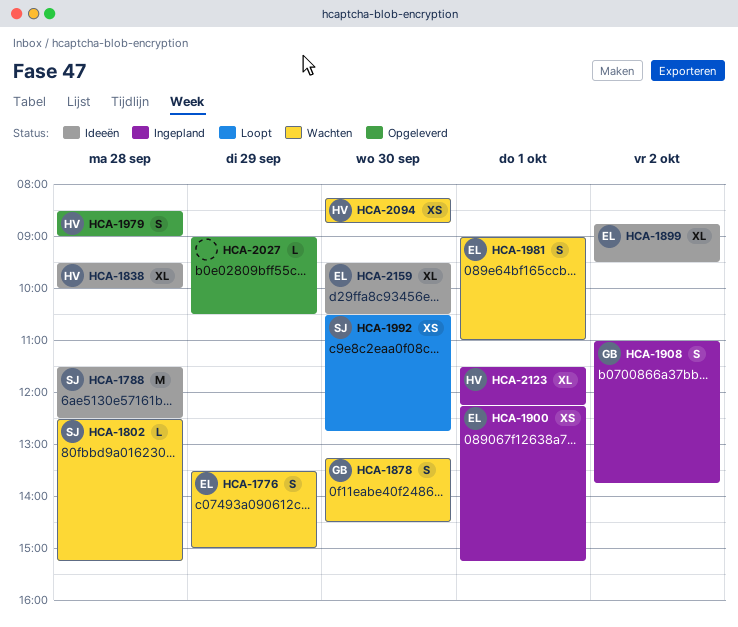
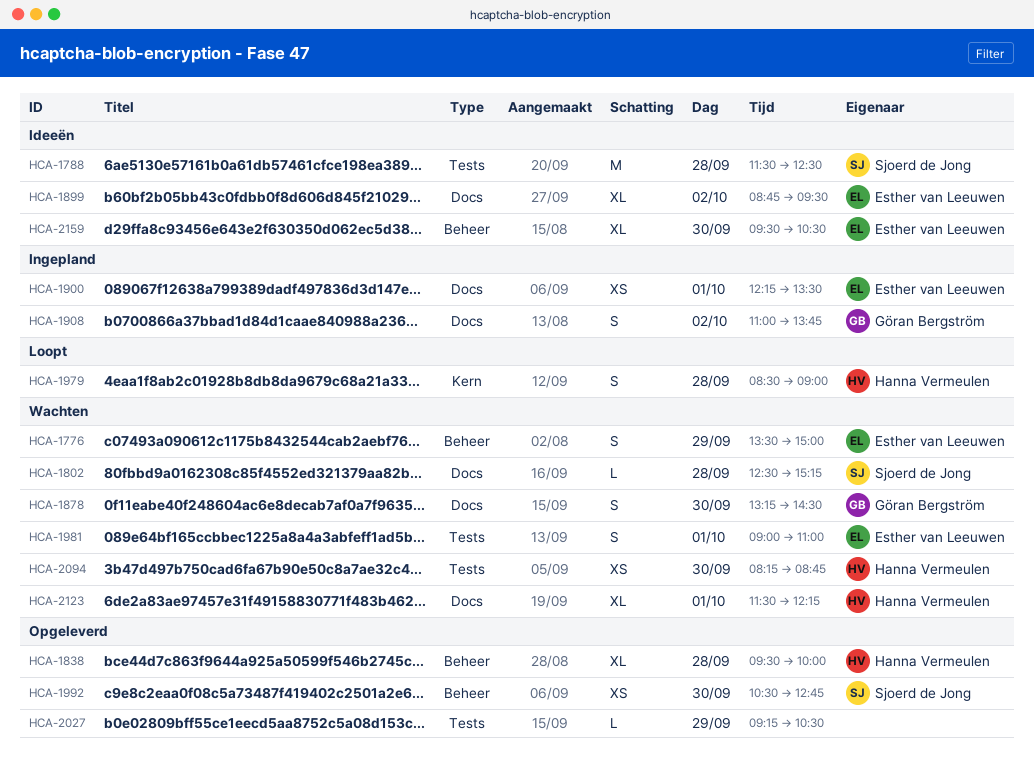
HCA-1838, status: Ideeën -> Opgeleverd
HCA-1900, ends: 15:15 -> 13:30
HCA-1979, status: Opgeleverd -> Loopt
HCA-1992, status: Loopt -> Opgeleverd
HCA-2027, begins: 09:00 -> 09:15
HCA-2123, status: Ingepland -> Wachten

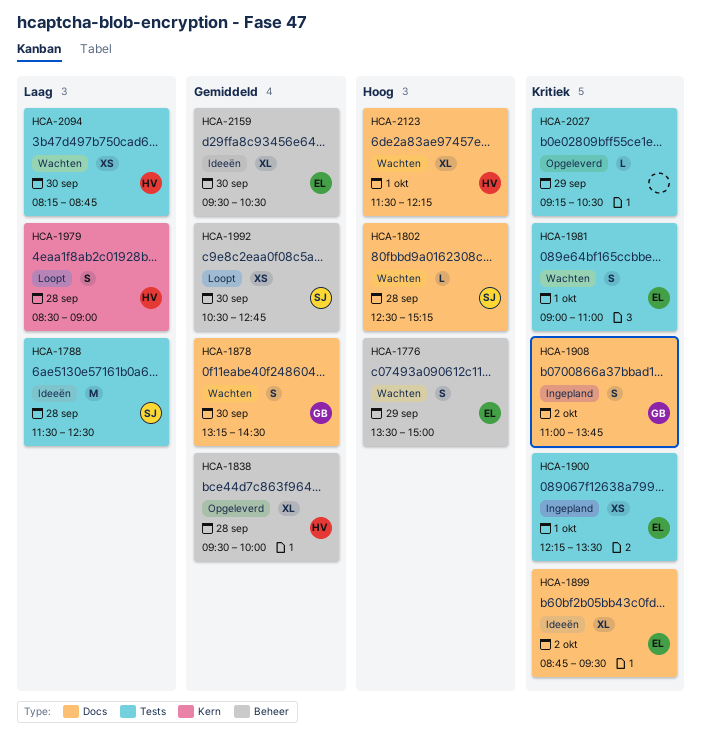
HCA-1900, label: Docs -> Tests
HCA-1992, status: Opgeleverd -> Loopt

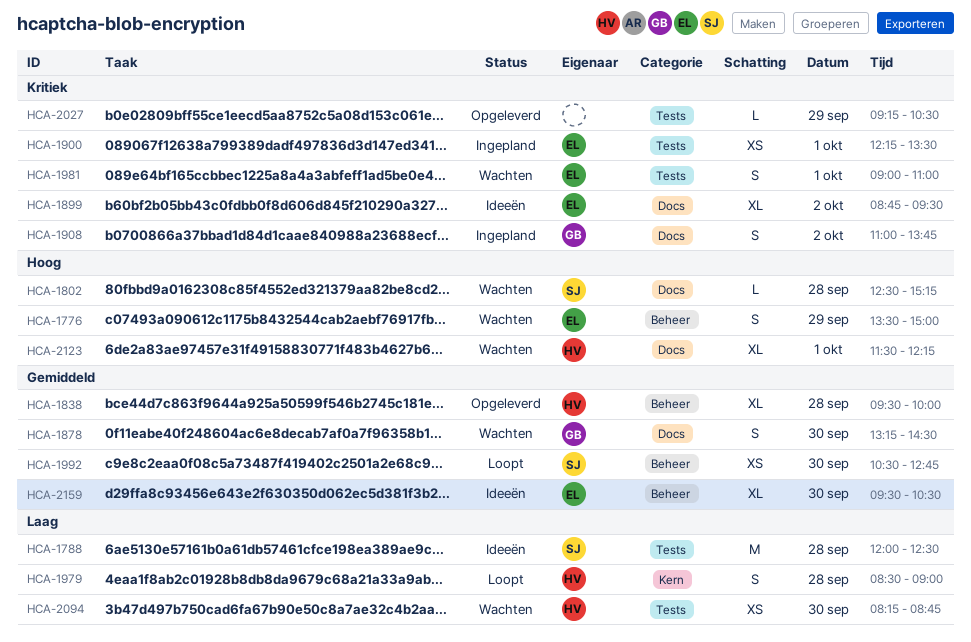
HCA-1788, begins: 11:30 -> 12:00

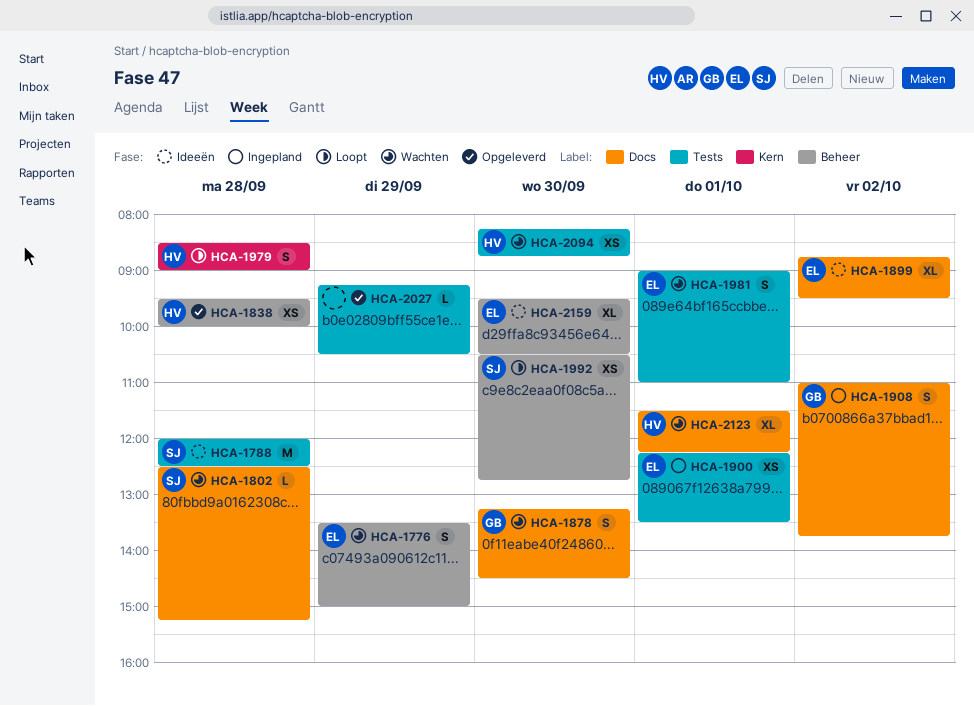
HCA-1838, estimate: XL -> XS

